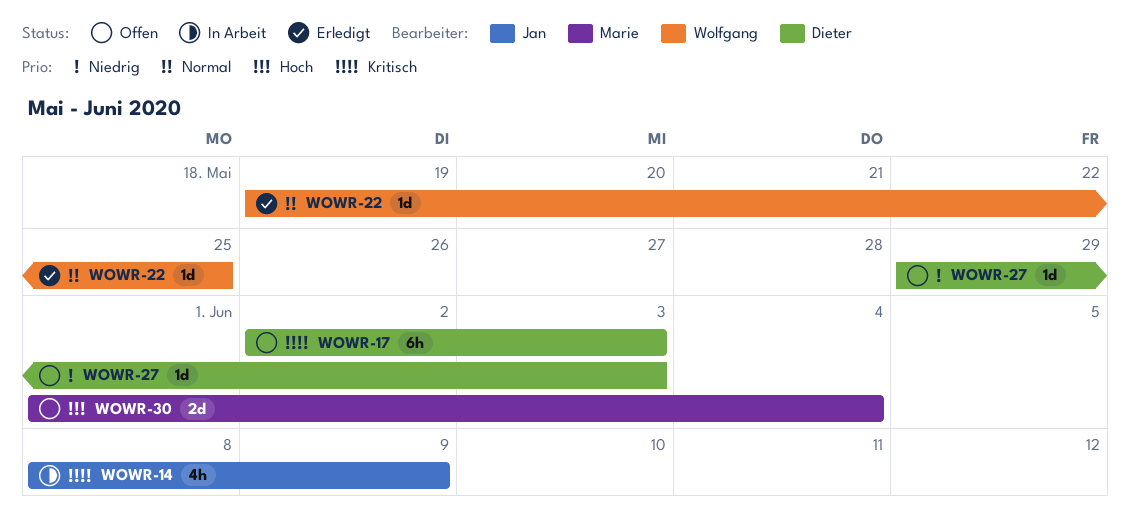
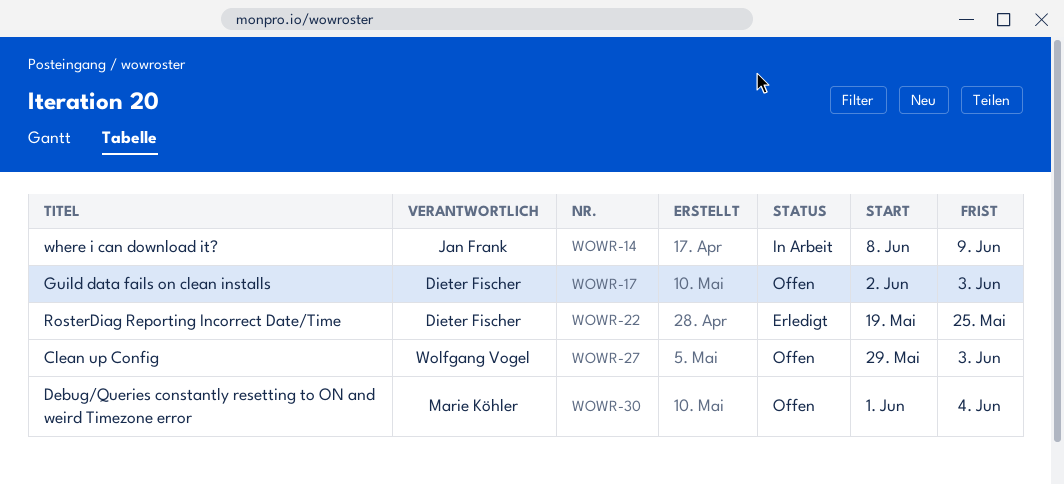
WOWR-22, owner: Wolfgang Vogel -> Dieter Fischer
WOWR-27, owner: Dieter Fischer -> Wolfgang Vogel

